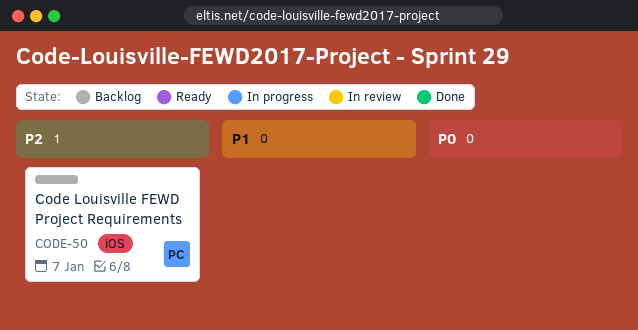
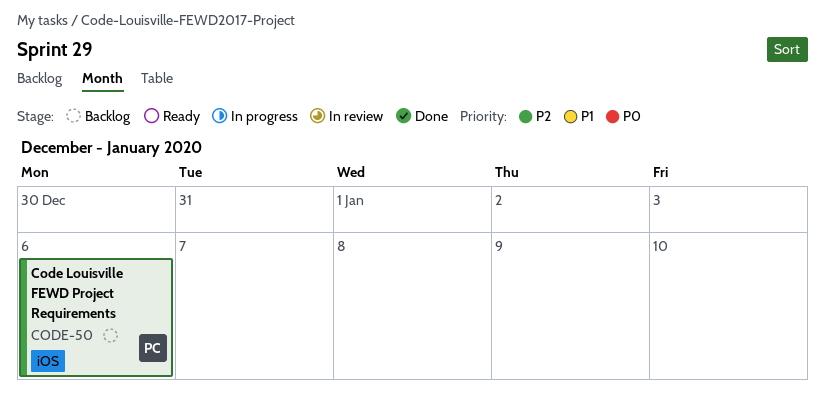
CODE-50, due: Jan 7 -> Jan 6

